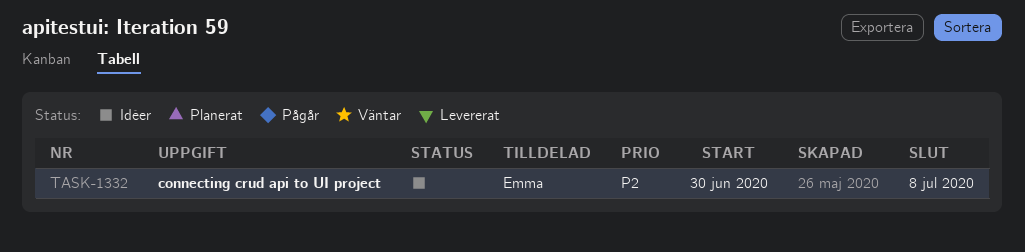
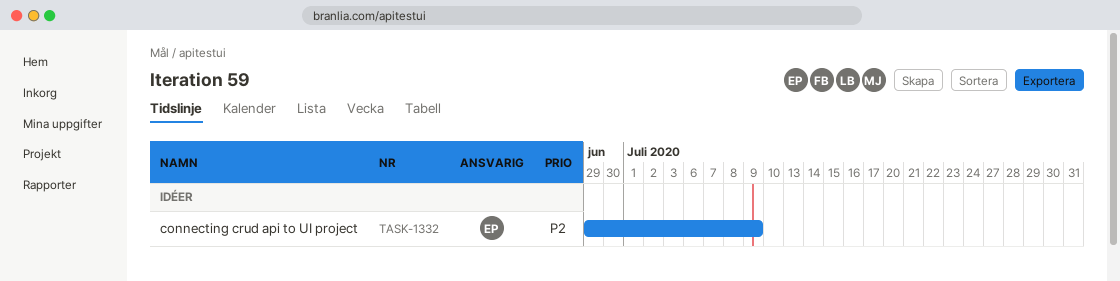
TASK-1332, start: Jun 30 -> Jun 29
TASK-1332, due: Jul 8 -> Jul 9

